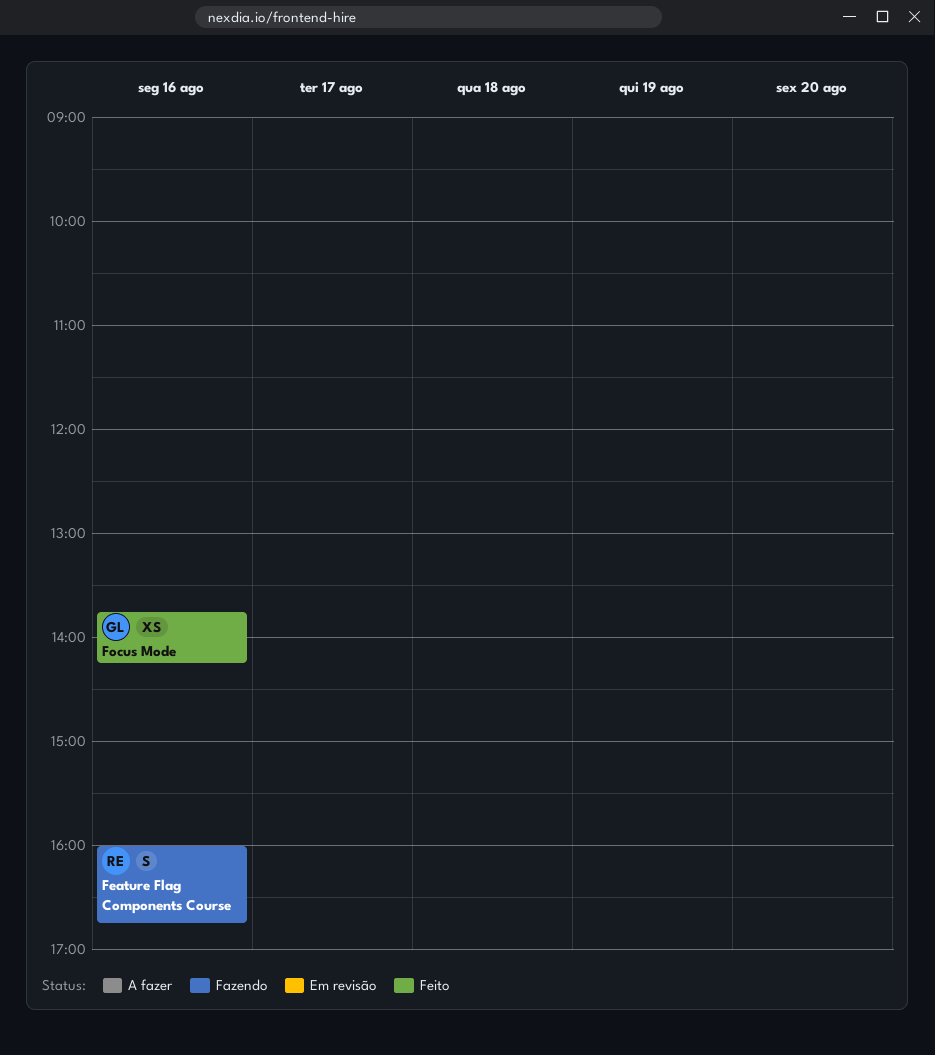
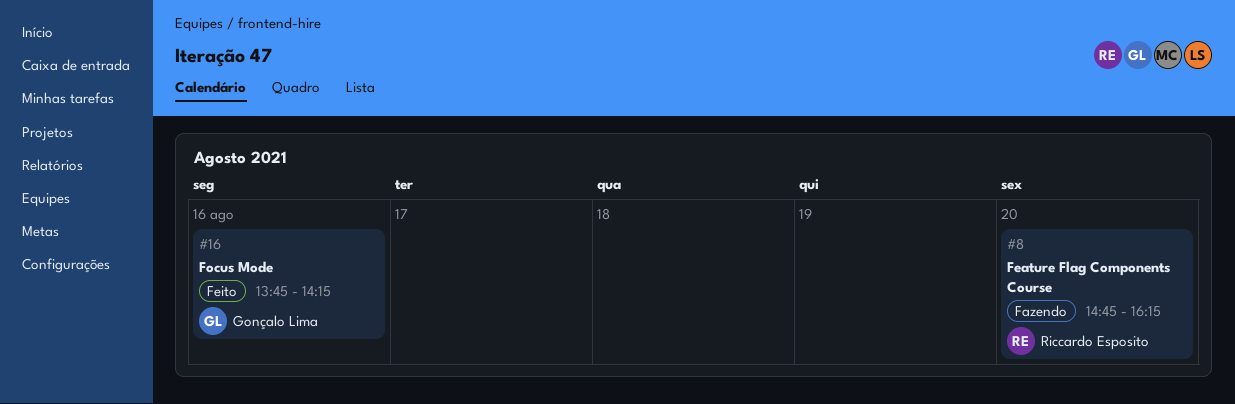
Feature Flag Components Course, day: Aug 16 -> Aug 20
Feature Flag Components Course, begins: 16:00 -> 14:45
Feature Flag Components Course, ends: 16:45 -> 16:15

